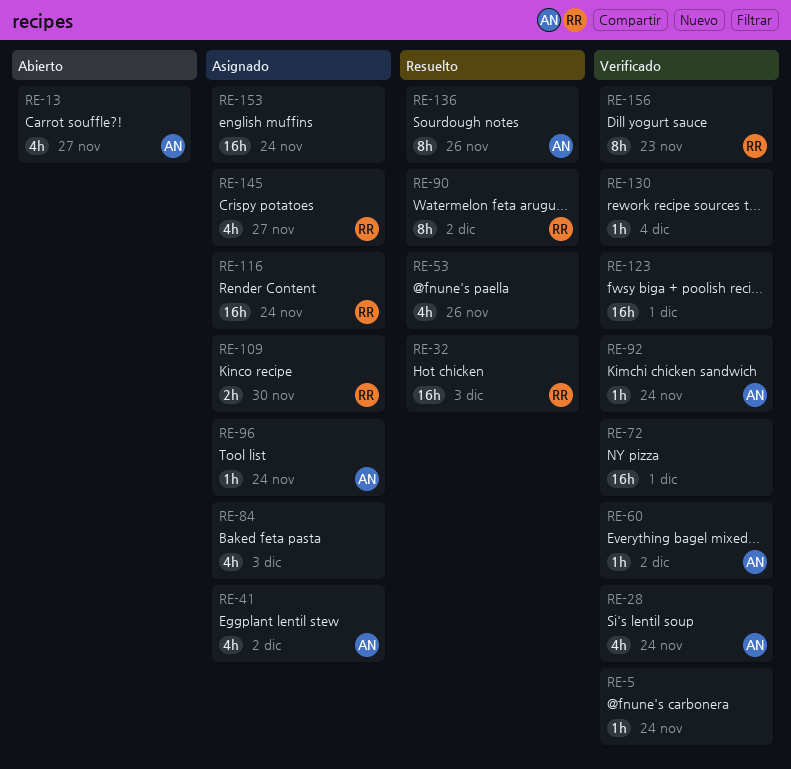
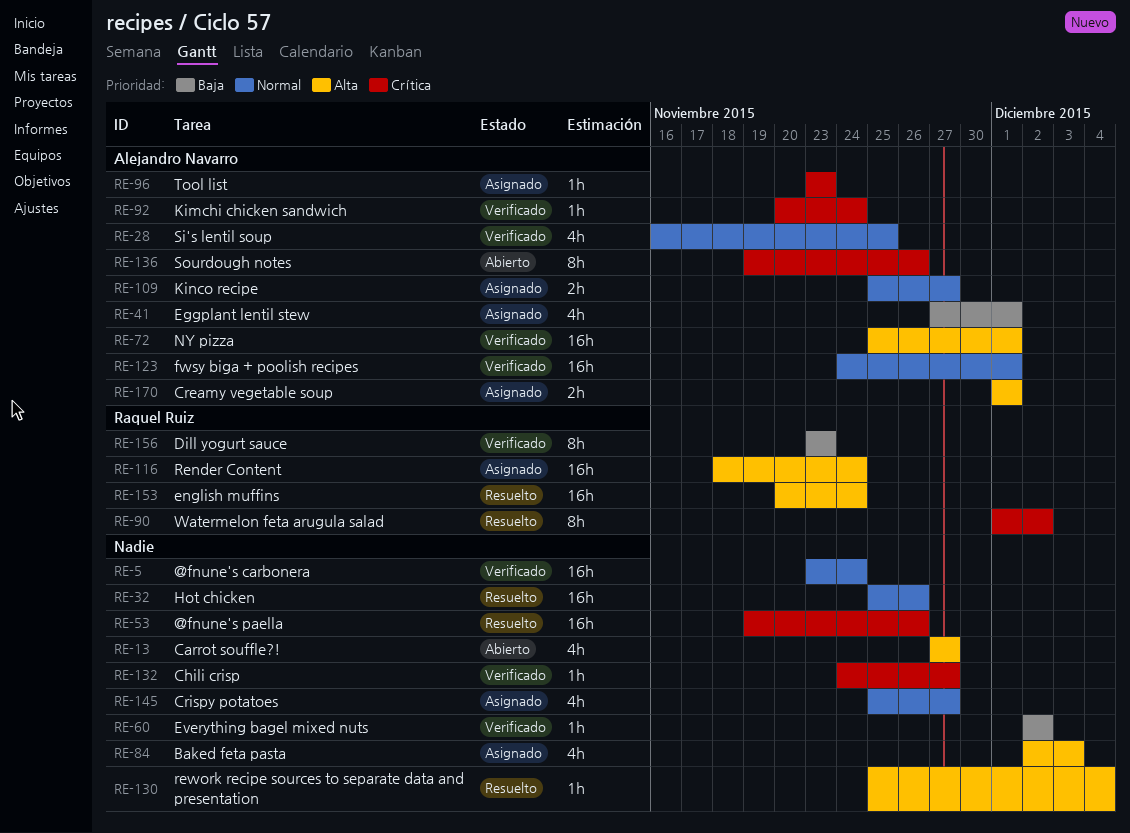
RE-5, estimate: 1h -> 16h
RE-13, owner: Alejandro Navarro -> none
RE-28, due: Nov 24 -> Nov 25
RE-32, owner: Raquel Ruiz -> none
RE-32, due: Dec 3 -> Nov 26
RE-41, due: Dec 2 -> Dec 1
RE-53, estimate: 4h -> 16h
RE-60, owner: Alejandro Navarro -> none
RE-72, owner: none -> Alejandro Navarro
RE-96, due: Nov 24 -> Nov 23
RE-109, owner: Raquel Ruiz -> Alejandro Navarro
RE-109, due: Nov 30 -> Nov 27
RE-123, owner: none -> Alejandro Navarro
RE-130, status: Verificado -> Resuelto
RE-132: none -> present
RE-136, status: Resuelto -> Abierto
RE-145, owner: Raquel Ruiz -> none
RE-153, status: Asignado -> Resuelto
RE-153, owner: none -> Raquel Ruiz
RE-170: none -> present

